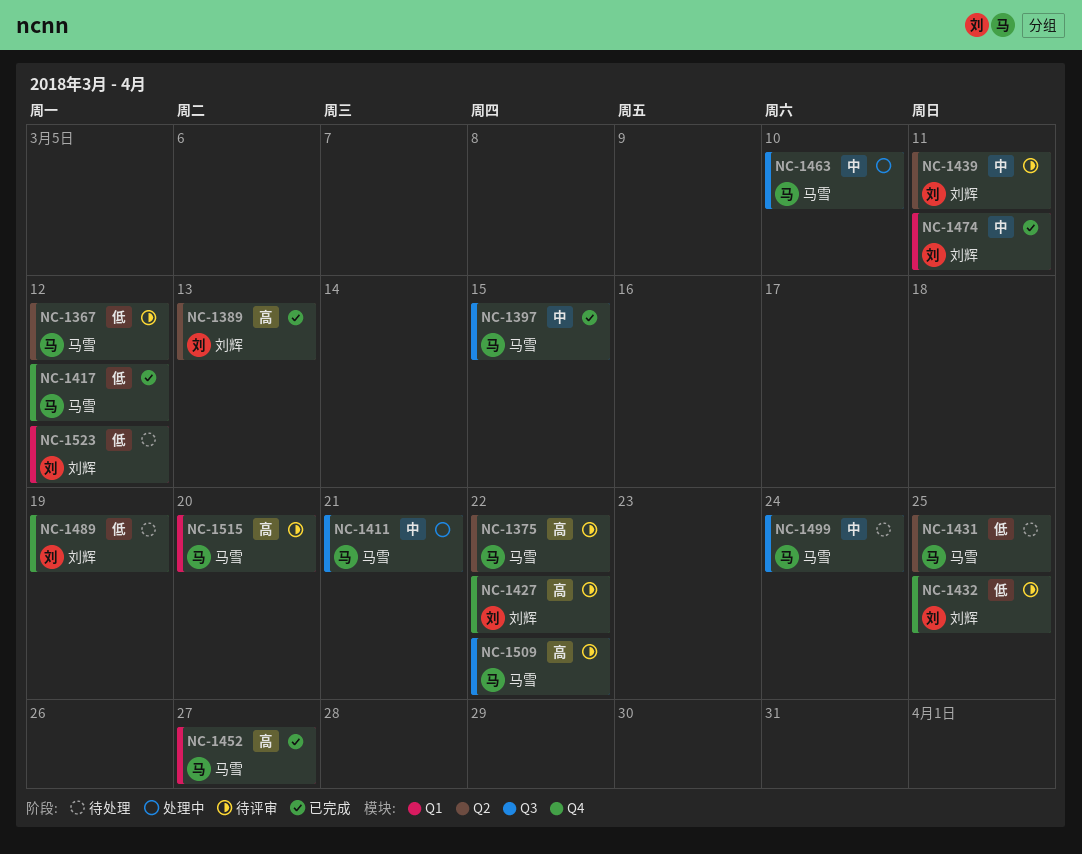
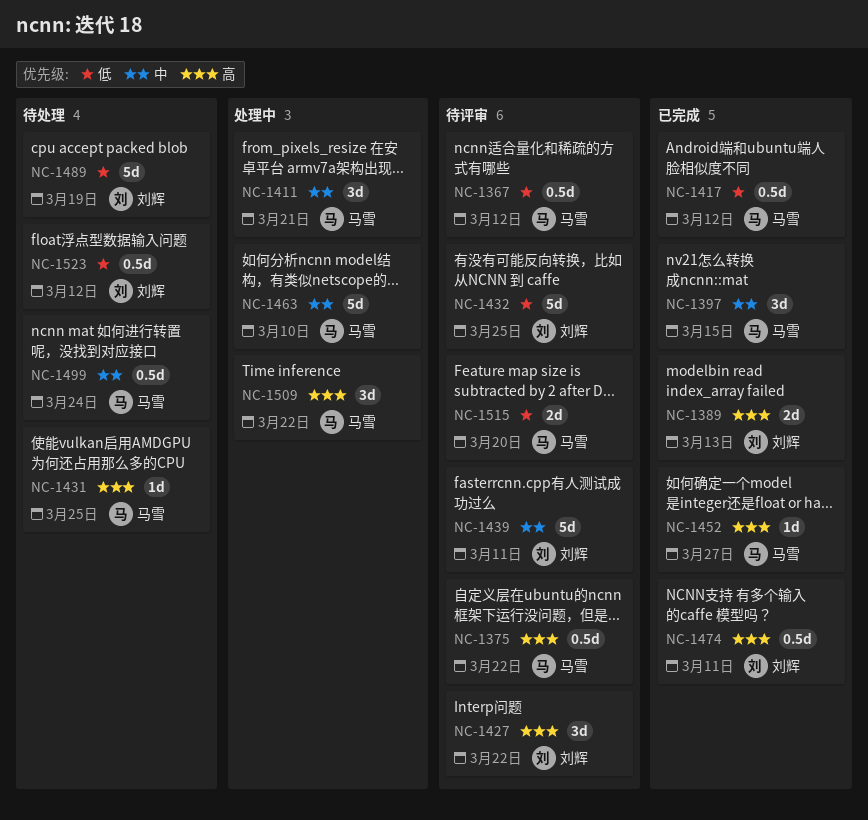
NC-1431, priority: 低 -> 高
NC-1474, priority: 中 -> 高
NC-1509, status: 待评审 -> 处理中
NC-1515, priority: 高 -> 低

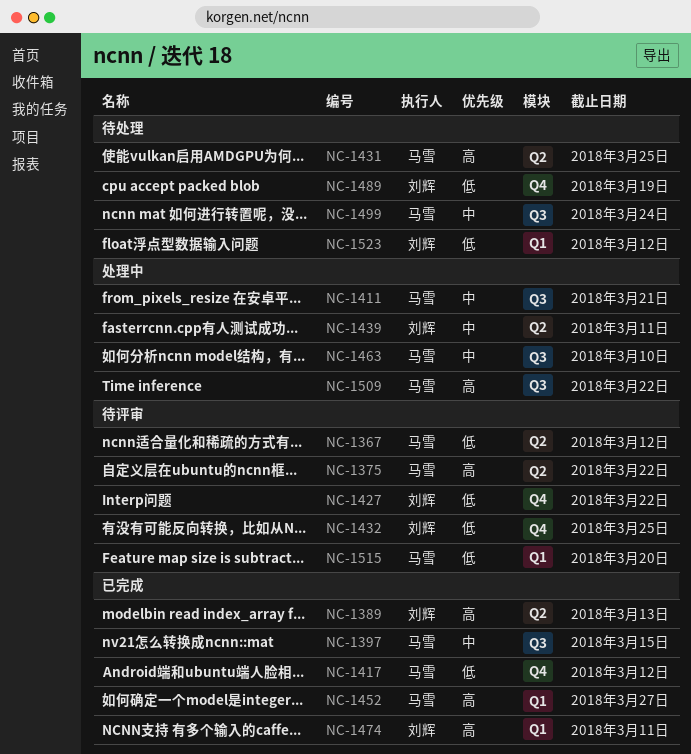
NC-1427, priority: 高 -> 低
NC-1439, status: 待评审 -> 处理中

